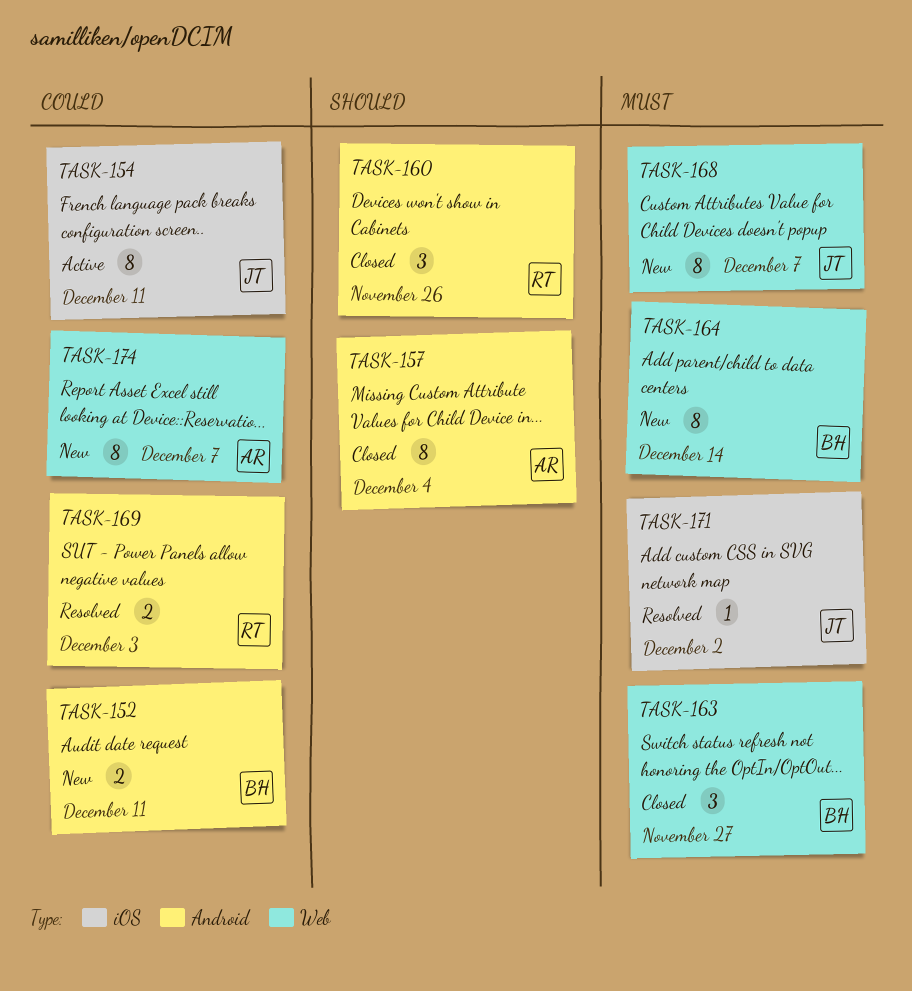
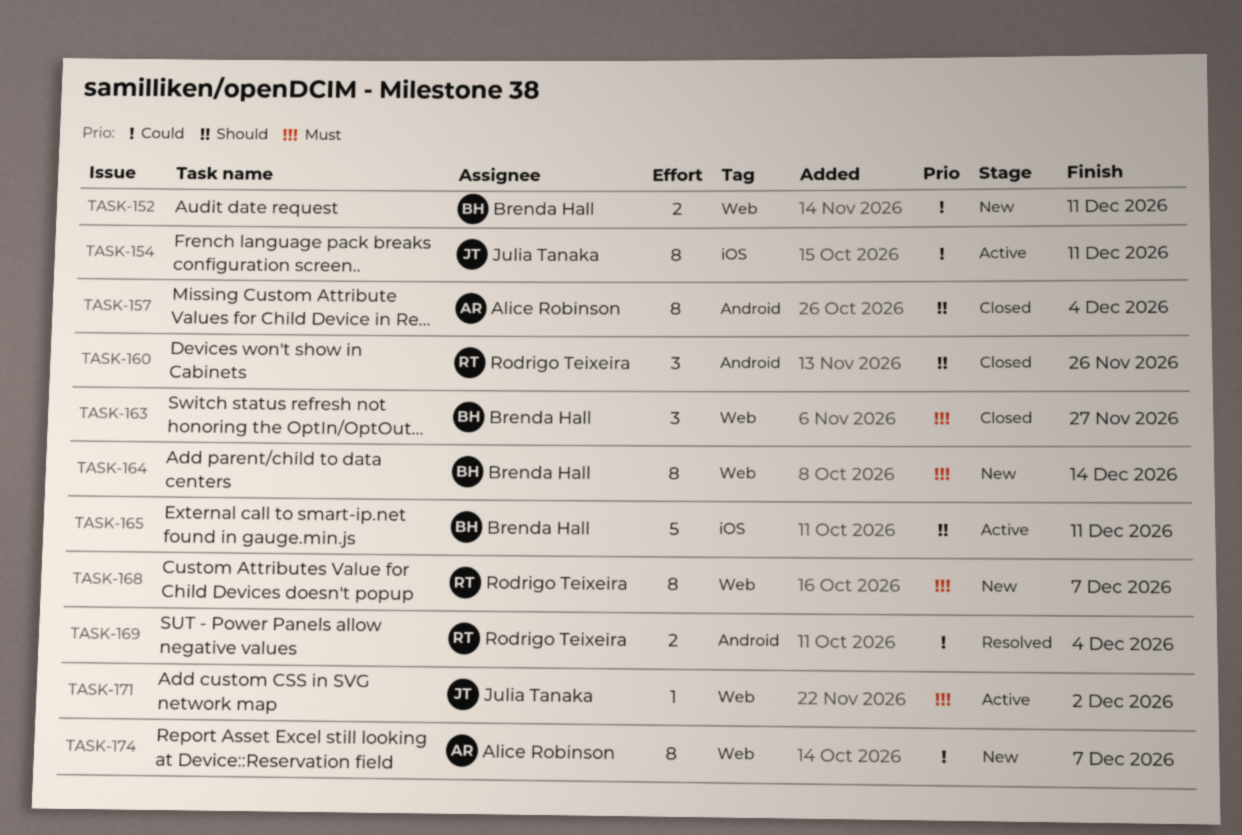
TASK-152, label: Android -> Web
TASK-165: none -> present
TASK-168, owner: Julia Tanaka -> Rodrigo Teixeira
TASK-169, due: Dec 3 -> Dec 4
TASK-171, status: Resolved -> Active
TASK-171, label: iOS -> Web

